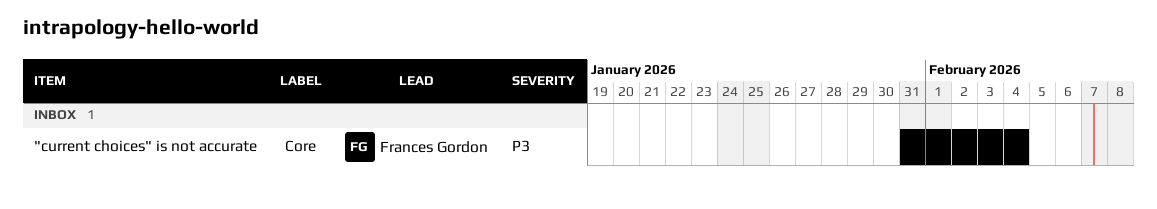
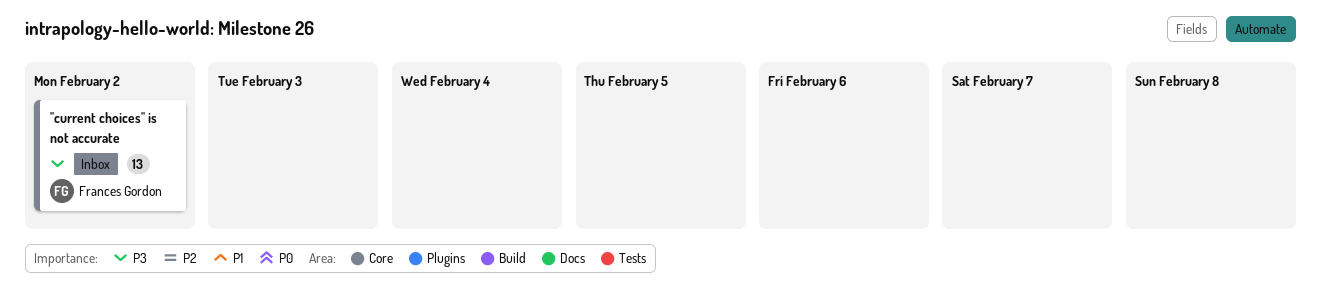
"current choices" is not accurate, due: Feb 4 -> Feb 2

